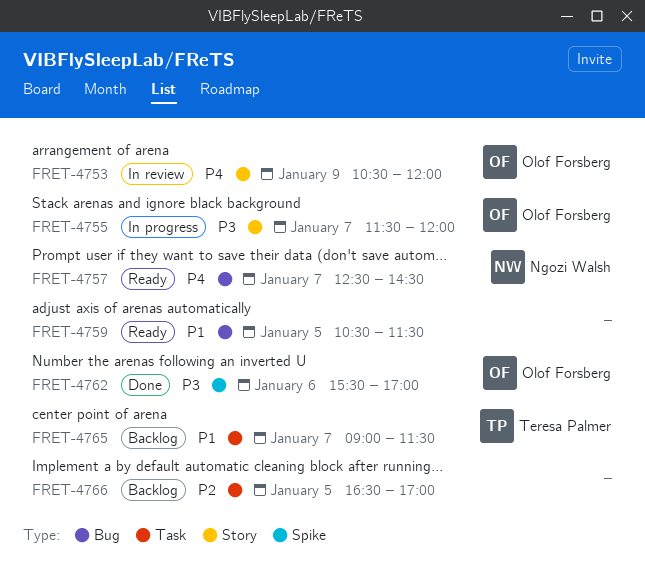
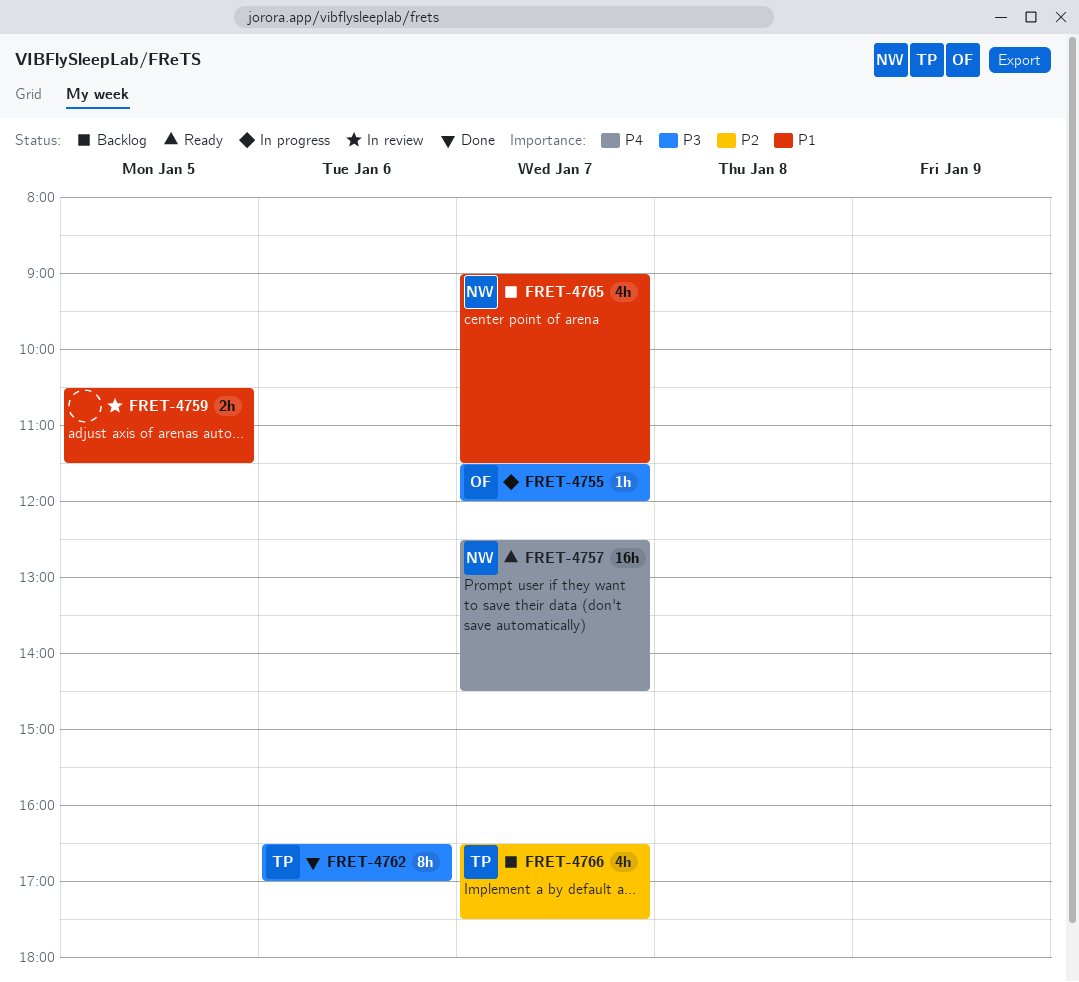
FRET-4753: present -> none
FRET-4759, status: Ready -> In review
FRET-4762, owner: Olof Forsberg -> Teresa Palmer
FRET-4762, begins: 15:30 -> 16:30
FRET-4765, owner: Teresa Palmer -> Ngozi Walsh
FRET-4766, owner: none -> Teresa Palmer
FRET-4766, day: Jan 5 -> Jan 7
FRET-4766, ends: 17:00 -> 17:30

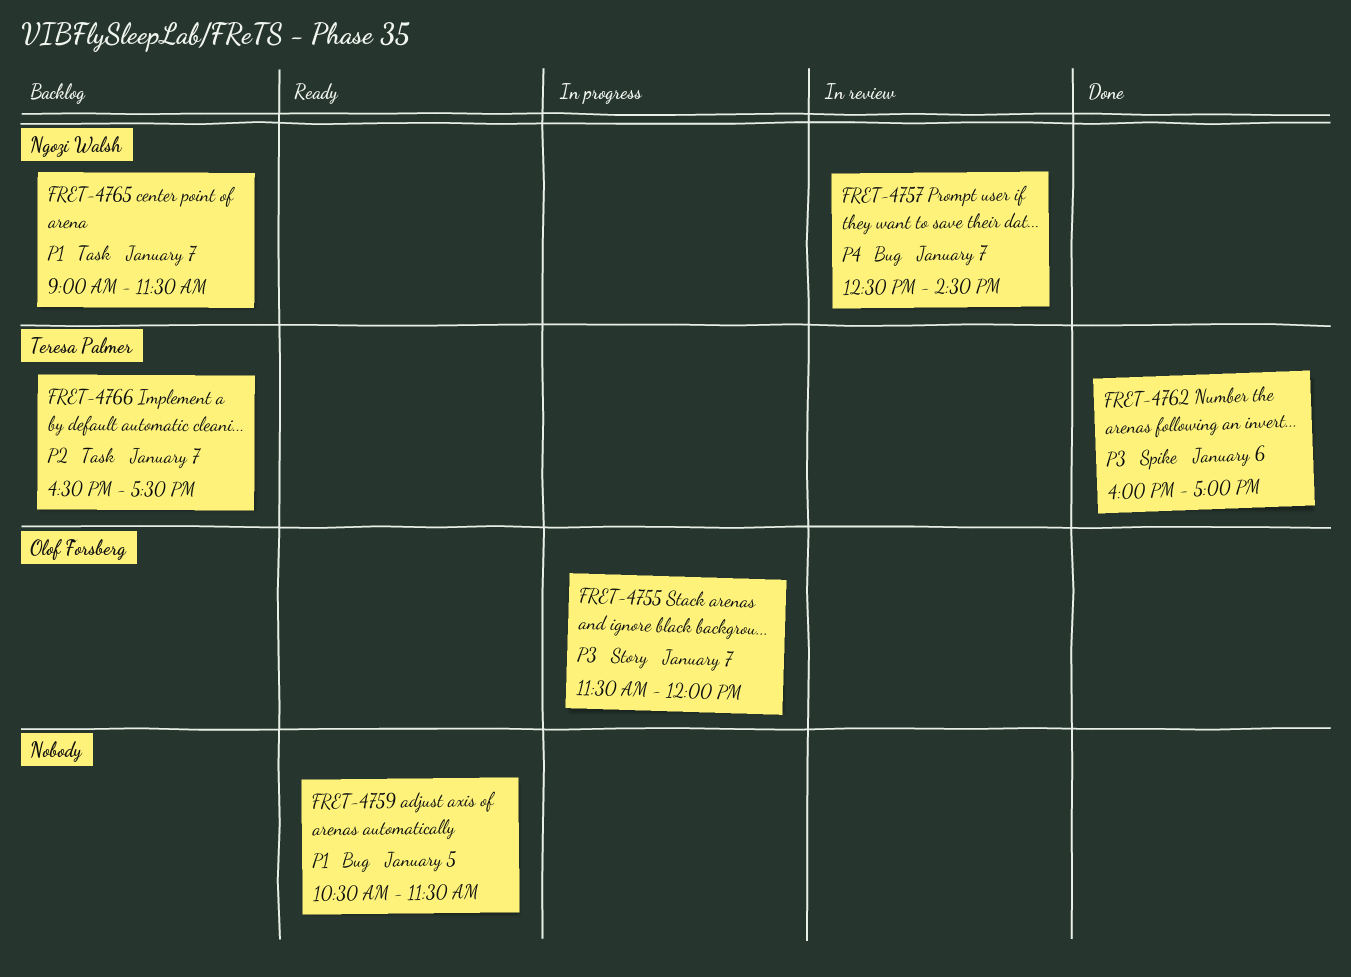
FRET-4757, status: Ready -> In review
FRET-4759, status: In review -> Ready
FRET-4762, begins: 16:30 -> 16:00

